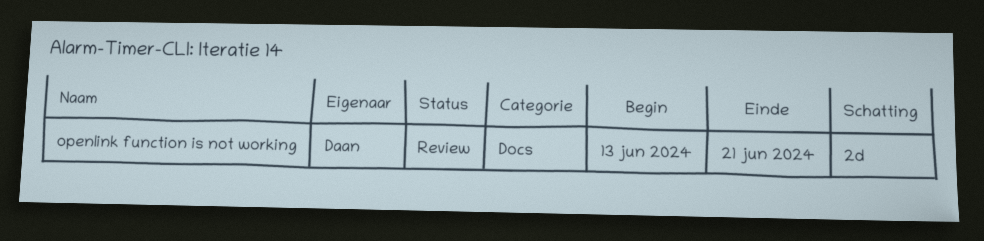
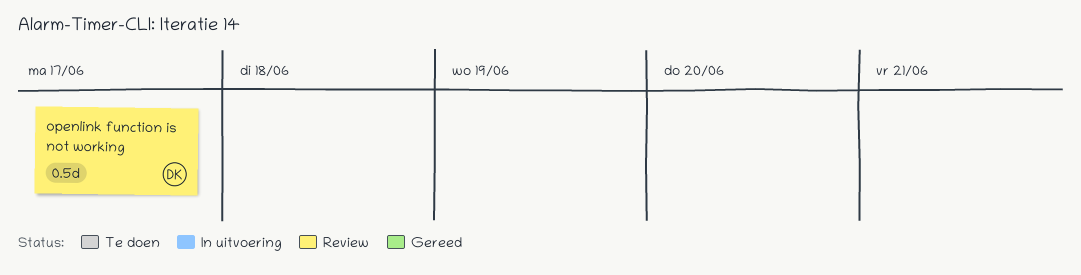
openlink function is not working, estimate: 2d -> 0.5d
openlink function is not working, due: Jun 21 -> Jun 17

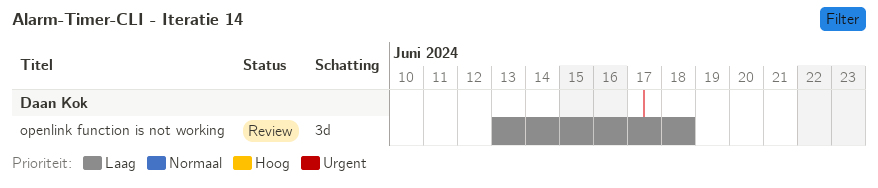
openlink function is not working, estimate: 0.5d -> 3d
openlink function is not working, due: Jun 17 -> Jun 18

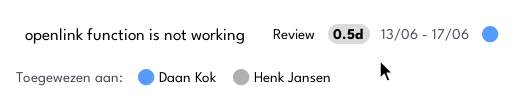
openlink function is not working, estimate: 3d -> 0.5d
openlink function is not working, due: Jun 18 -> Jun 17

